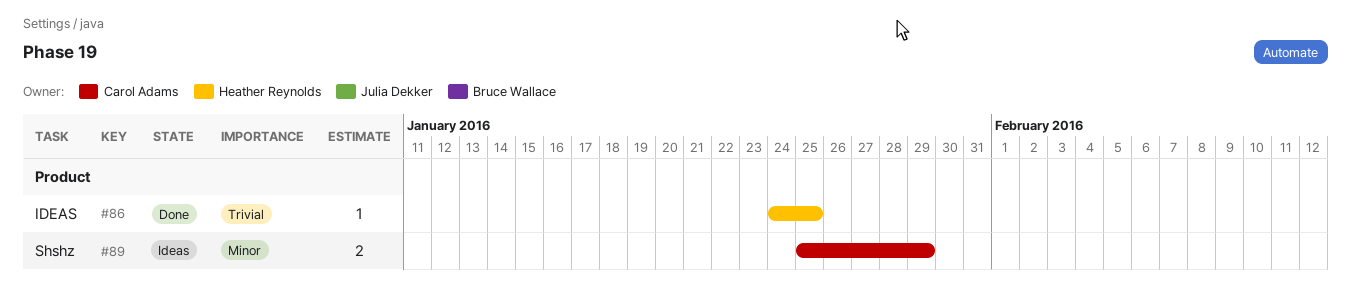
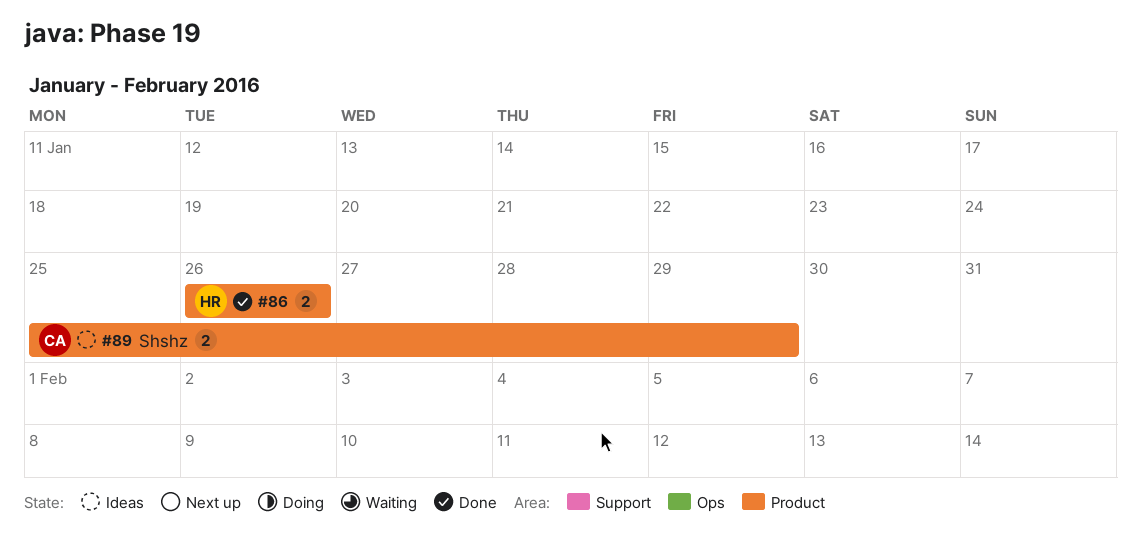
#86, estimate: 1 -> 2
#86, start: Jan 24 -> Jan 26
#86, due: Jan 25 -> Jan 26

